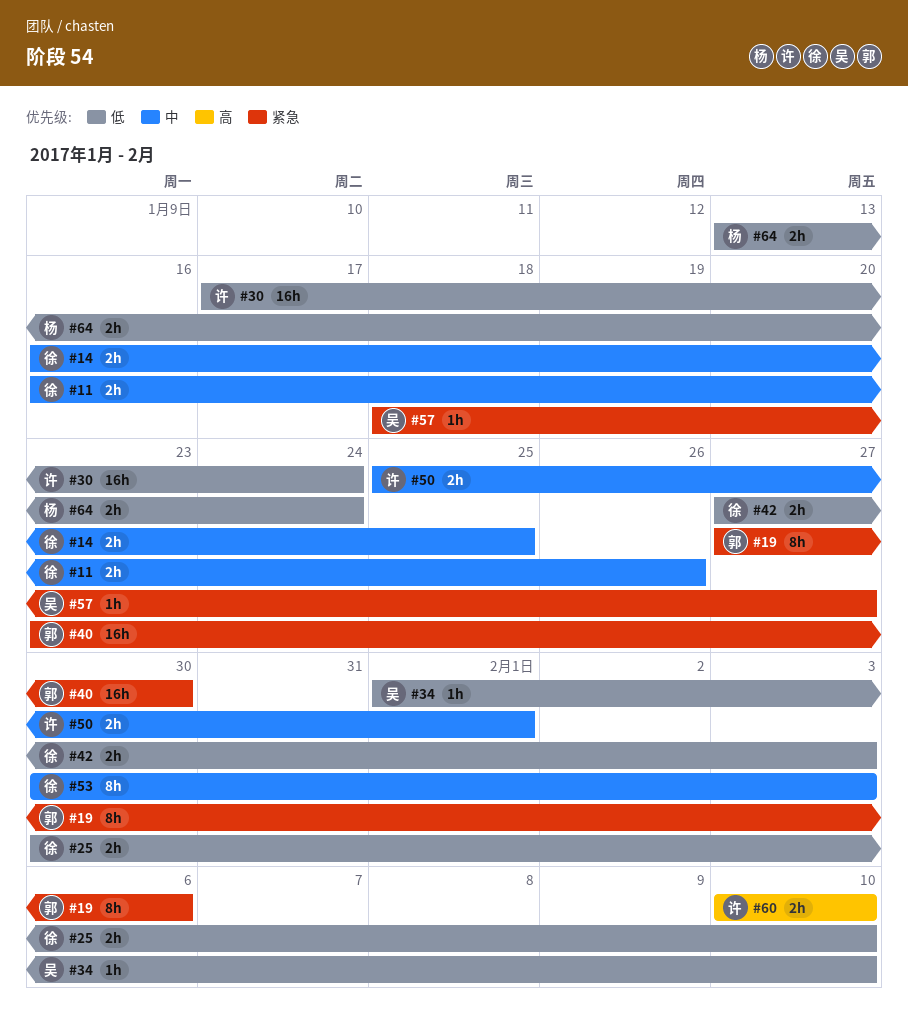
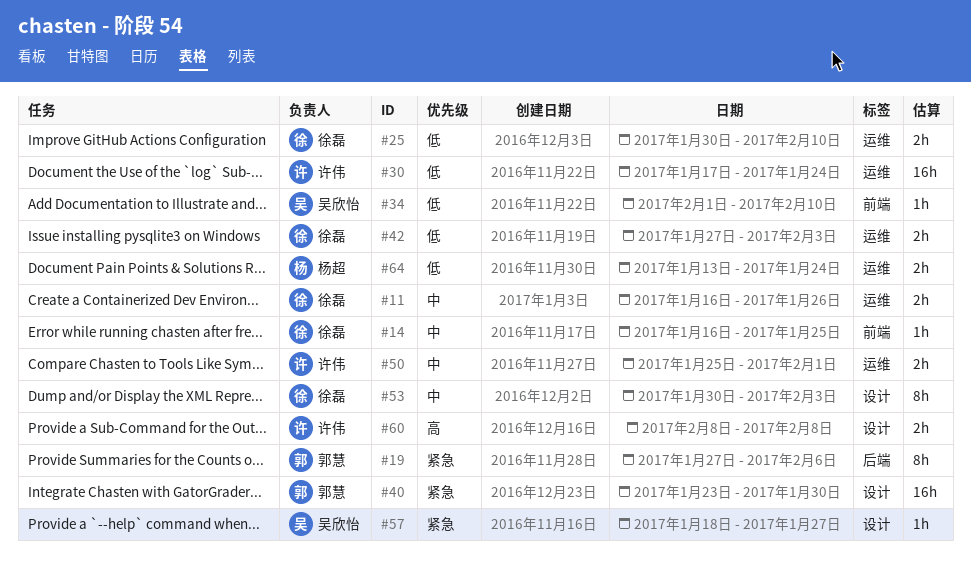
#14, estimate: 2h -> 1h
#60, start: Feb 10 -> Feb 8
#60, due: Feb 10 -> Feb 8

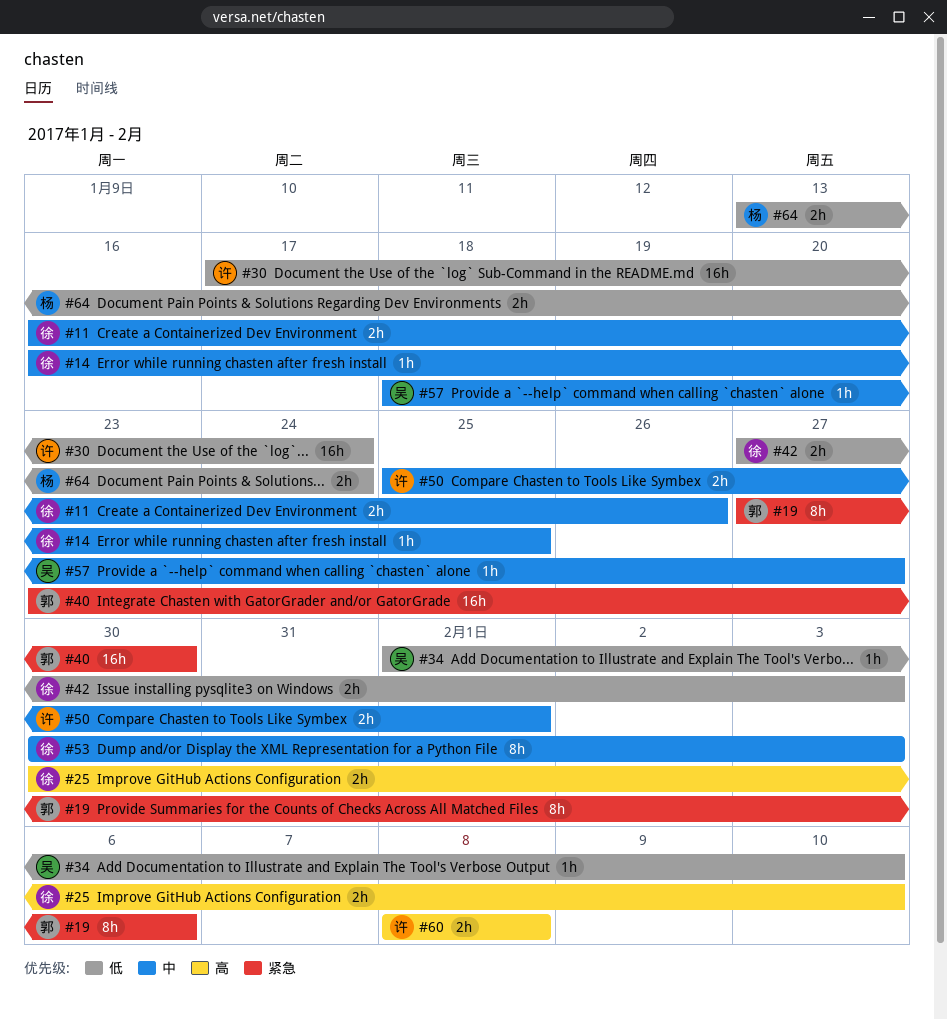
#25, priority: 低 -> 高
#57, priority: 紧急 -> 中

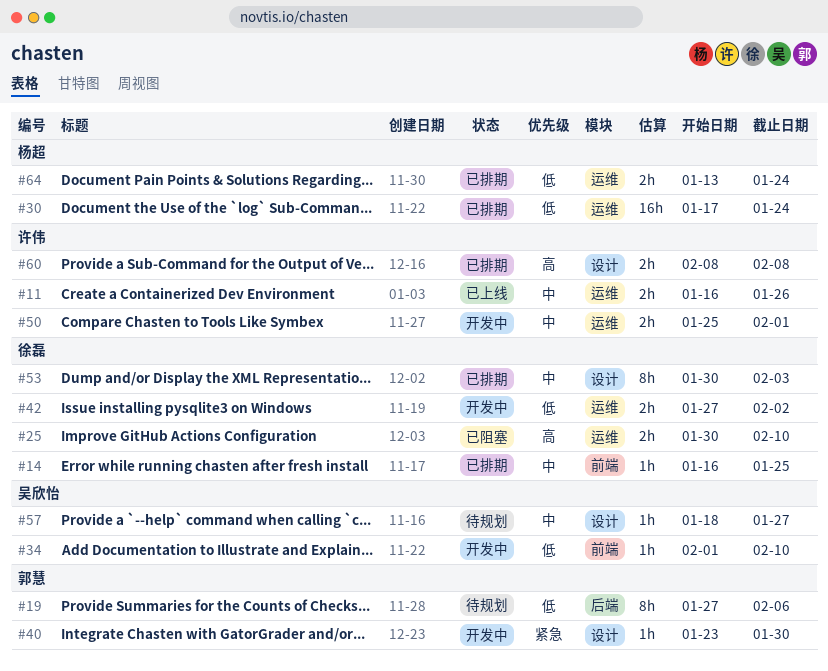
#11, owner: 徐磊 -> 许伟
#19, priority: 紧急 -> 低
#30, owner: 许伟 -> 杨超
#40, estimate: 16h -> 1h
#42, due: Feb 3 -> Feb 2

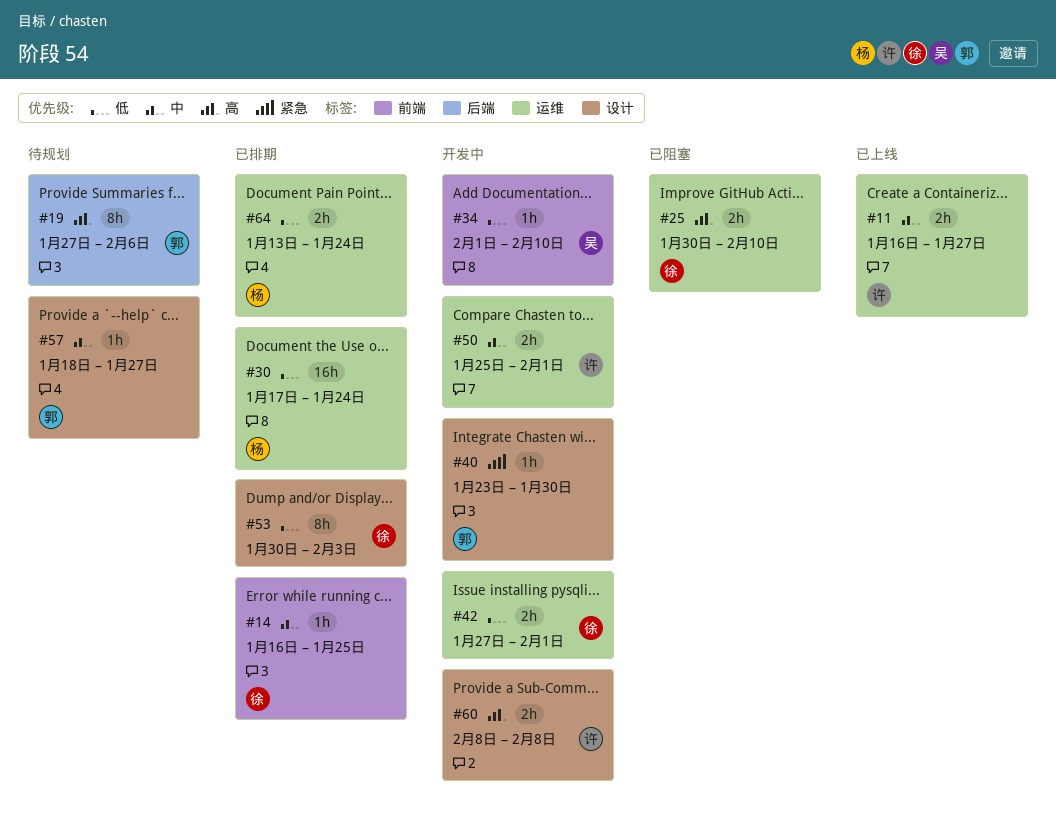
#11, due: Jan 26 -> Jan 27
#19, priority: 低 -> 高
#42, due: Feb 2 -> Feb 1
#53, priority: 中 -> 低
#57, owner: 吴欣怡 -> 郭慧
#60, status: 已排期 -> 开发中

